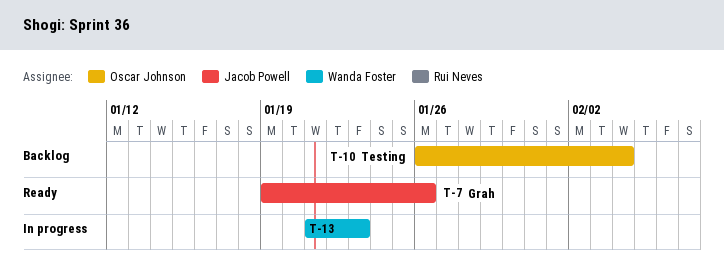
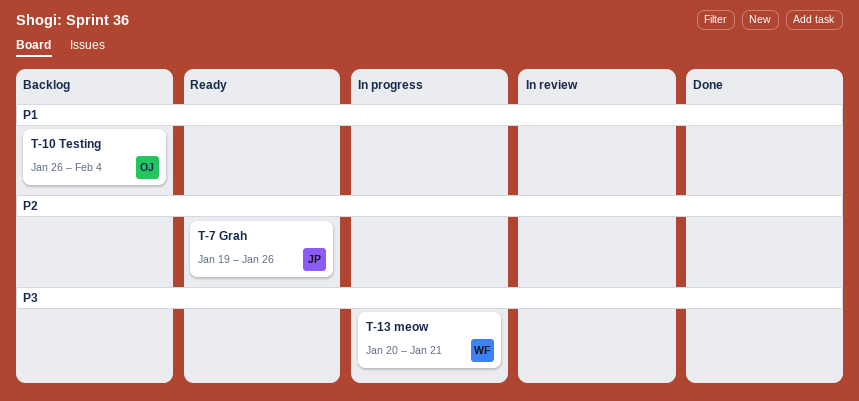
T-13, start: Jan 21 -> Jan 20
T-13, due: Jan 23 -> Jan 21

